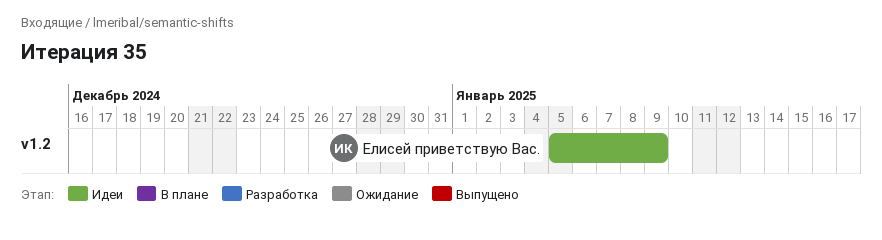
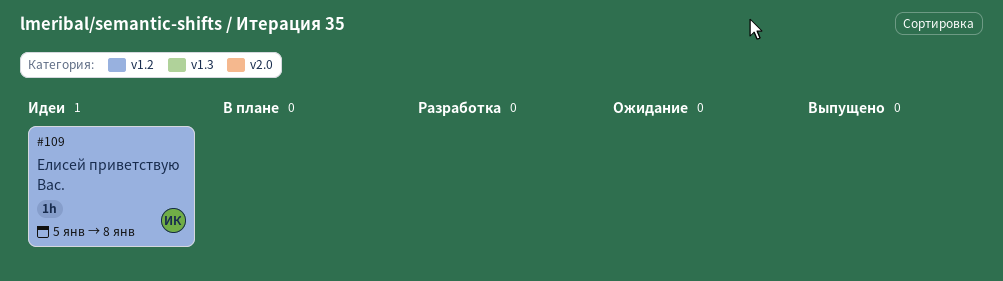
Елисей приветствую Вас., due: Jan 9 -> Jan 8

